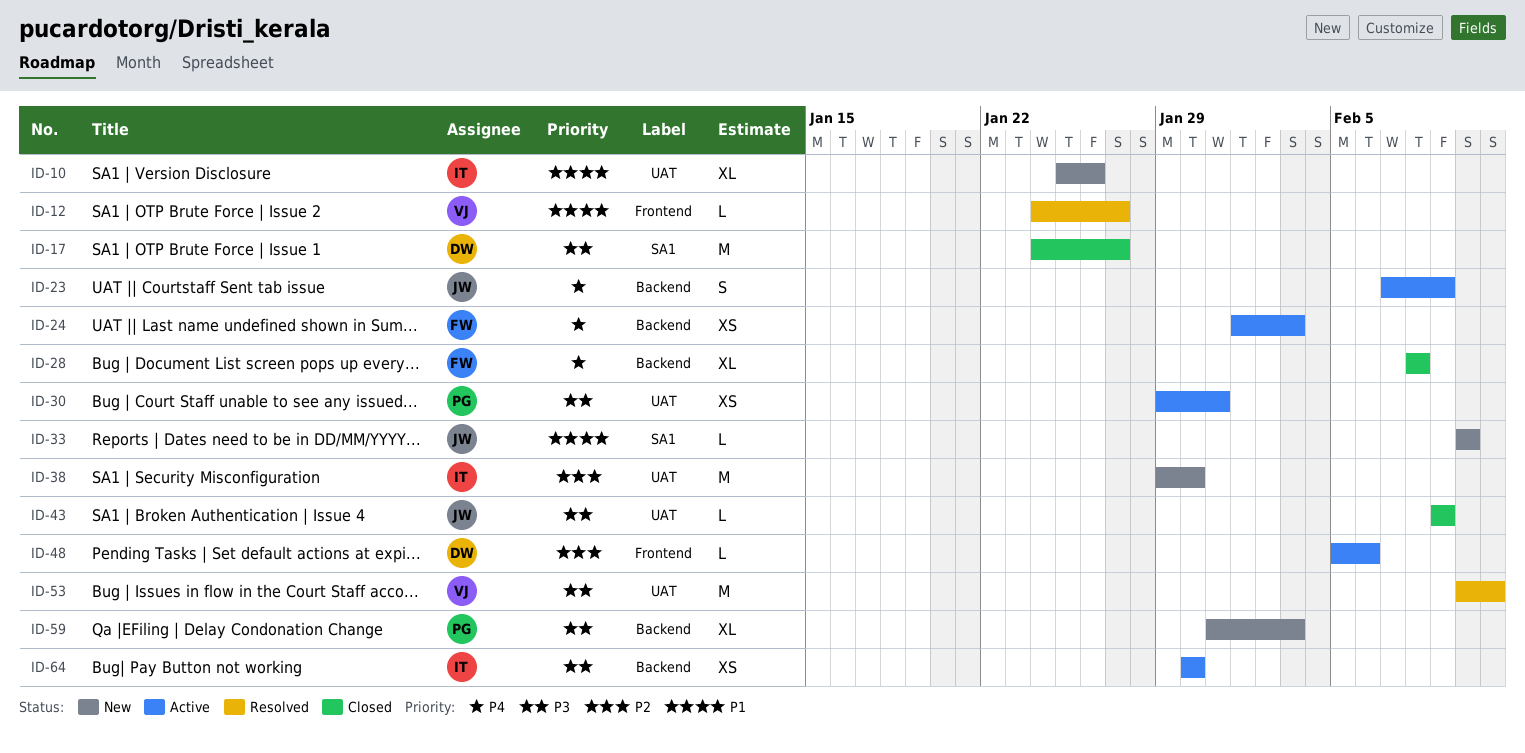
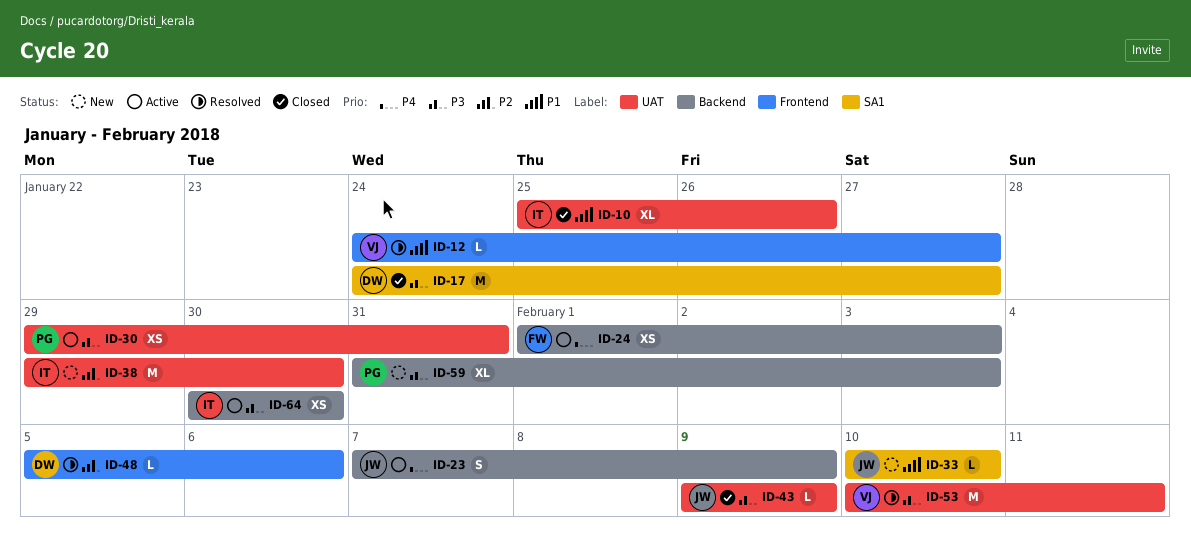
ID-10, status: New -> Closed
ID-28: present -> none
ID-48, status: Active -> Resolved

